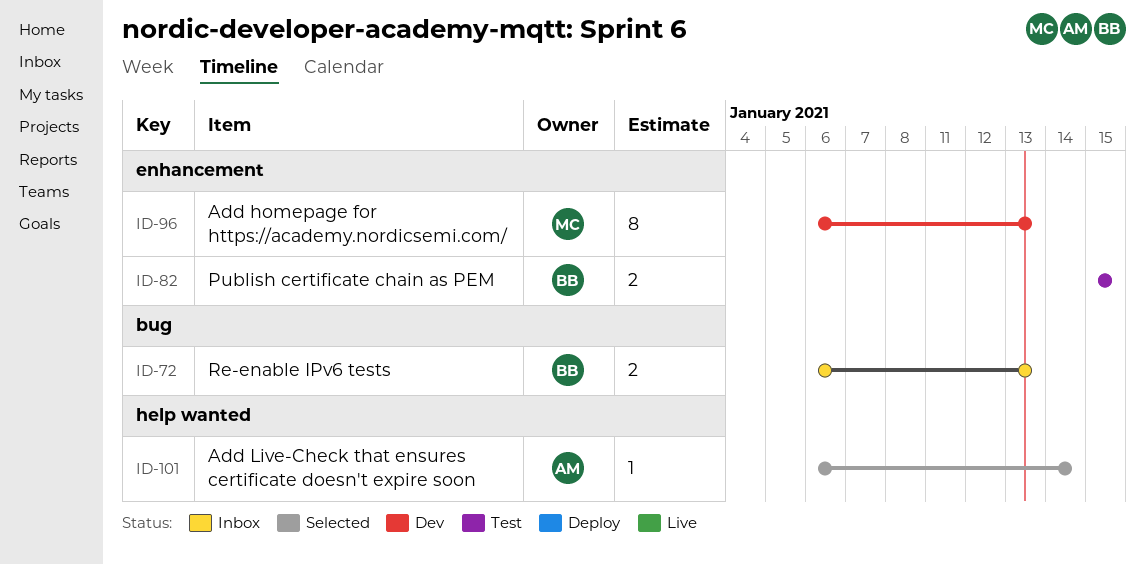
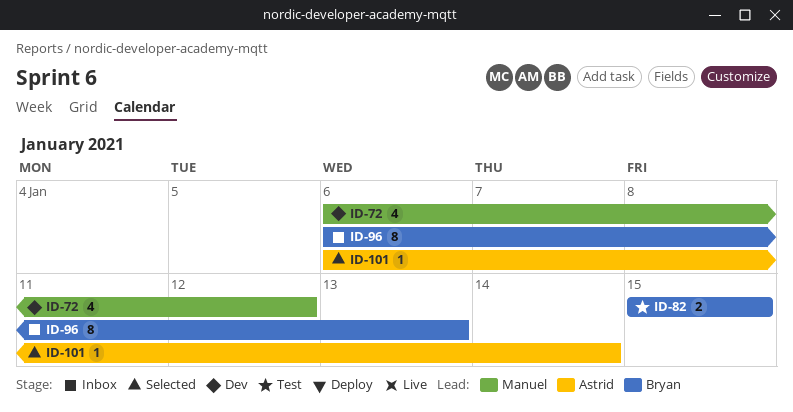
ID-72, status: Inbox -> Dev
ID-72, owner: Bryan -> Manuel
ID-72, estimate: 2 -> 4
ID-72, due: Jan 13 -> Jan 12
ID-96, status: Dev -> Inbox
ID-96, owner: Manuel -> Bryan

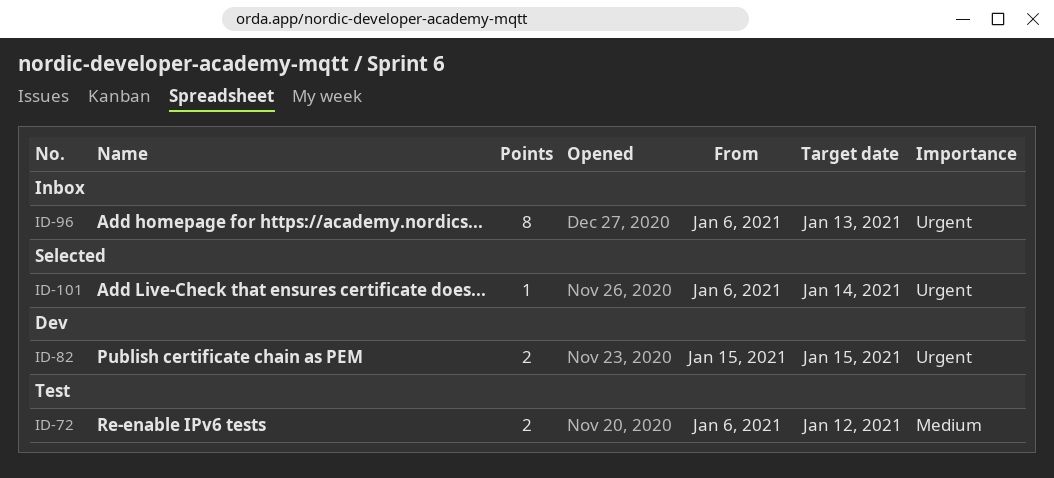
ID-72, status: Dev -> Test
ID-72, estimate: 4 -> 2
ID-82, status: Test -> Dev

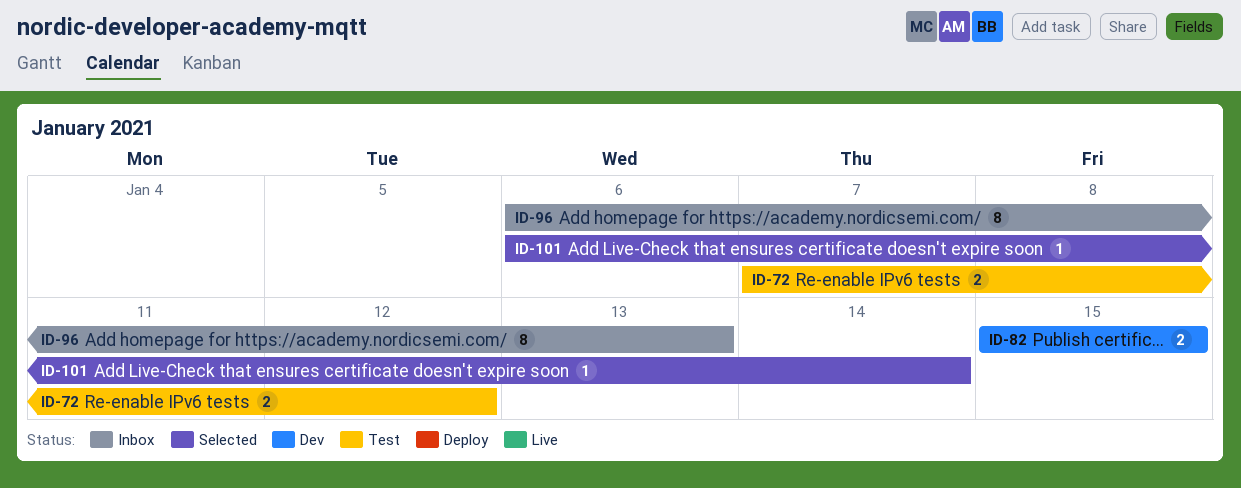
ID-72, start: Jan 6 -> Jan 7

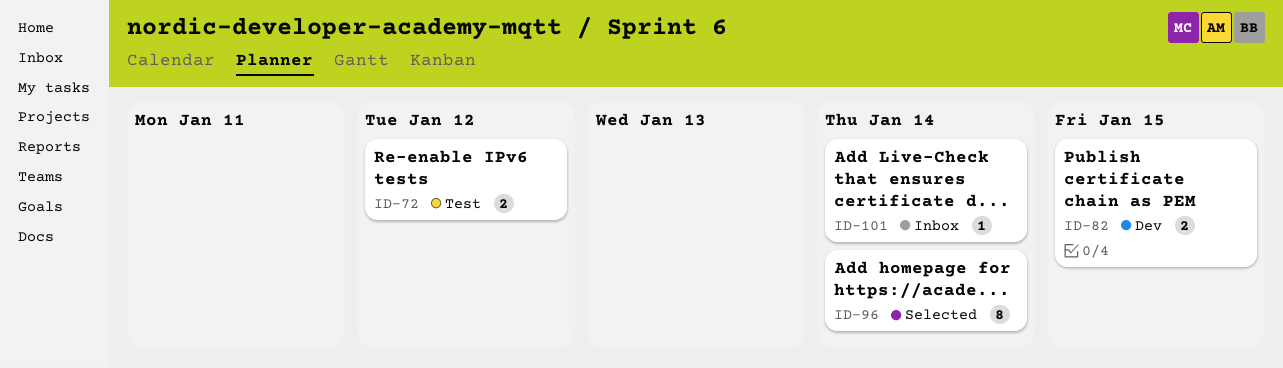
ID-96, status: Inbox -> Selected
ID-96, due: Jan 13 -> Jan 14
ID-101, status: Selected -> Inbox

